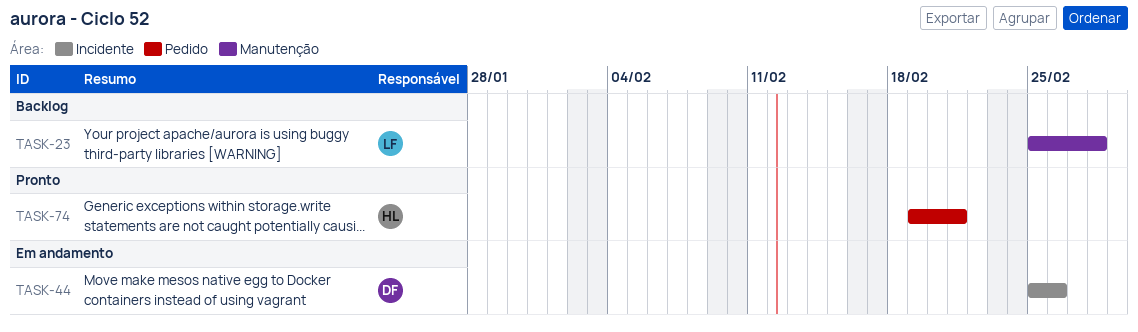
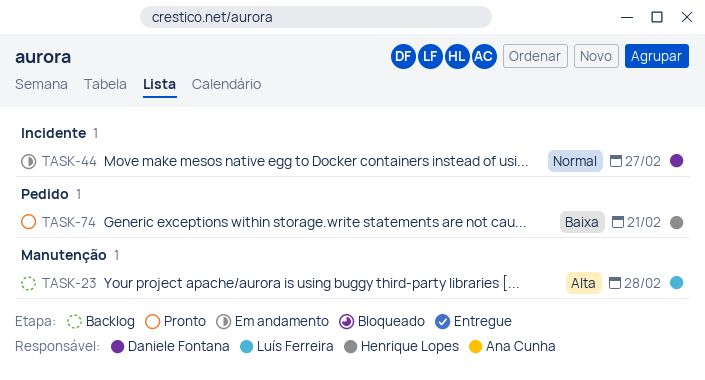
TASK-44, due: Feb 26 -> Feb 27

